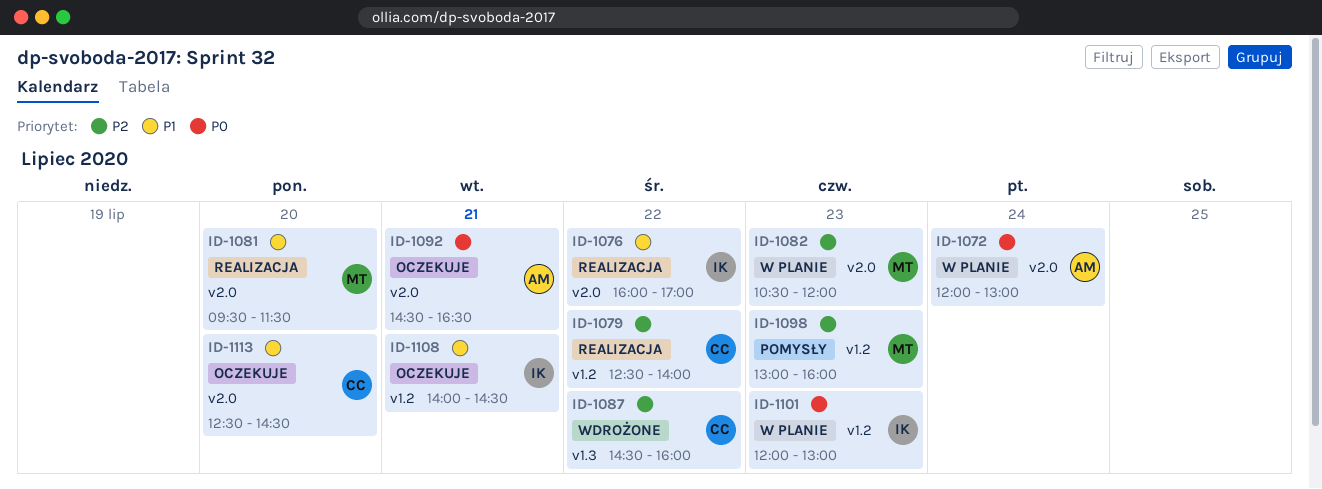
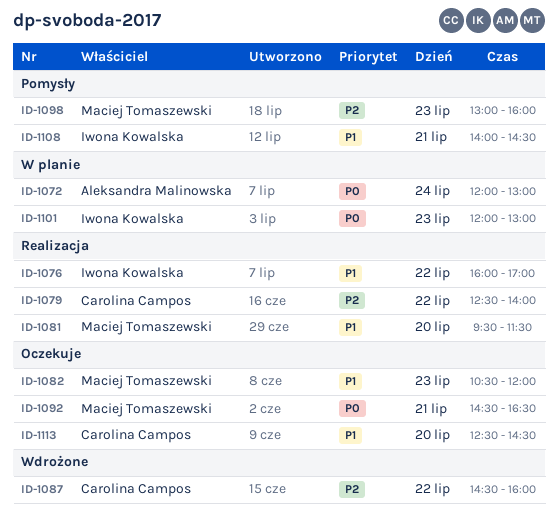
ID-1082, status: W planie -> Oczekuje
ID-1082, priority: P2 -> P1
ID-1092, owner: Aleksandra Malinowska -> Maciej Tomaszewski
ID-1108, status: Oczekuje -> Pomysły

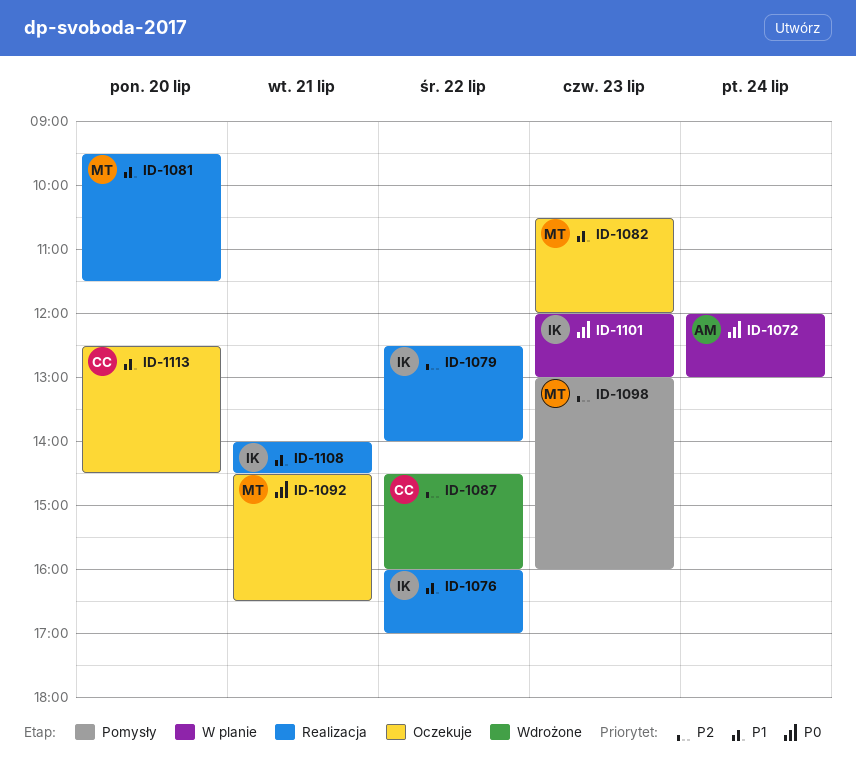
ID-1079, owner: Carolina Campos -> Iwona Kowalska
ID-1108, status: Pomysły -> Realizacja

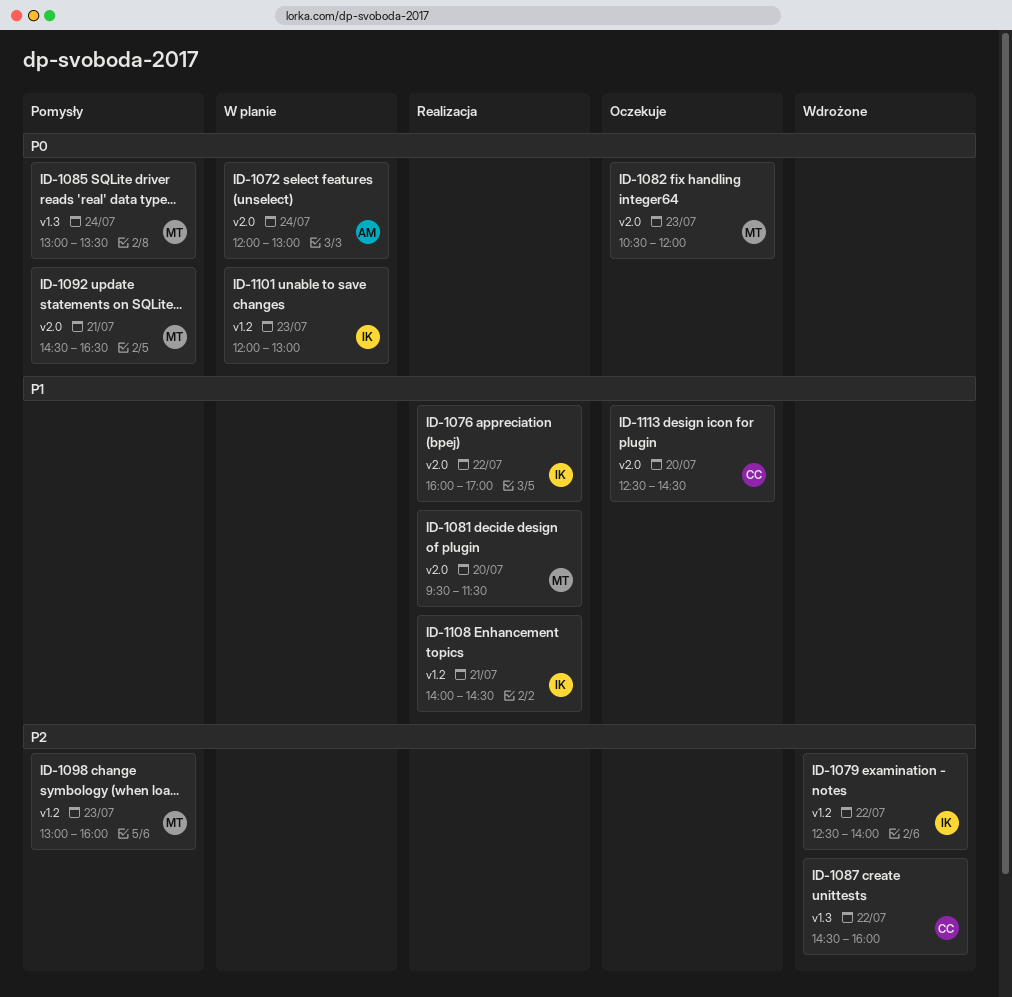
ID-1079, status: Realizacja -> Wdrożone
ID-1082, priority: P1 -> P0
ID-1085: none -> present
ID-1092, status: Oczekuje -> Pomysły

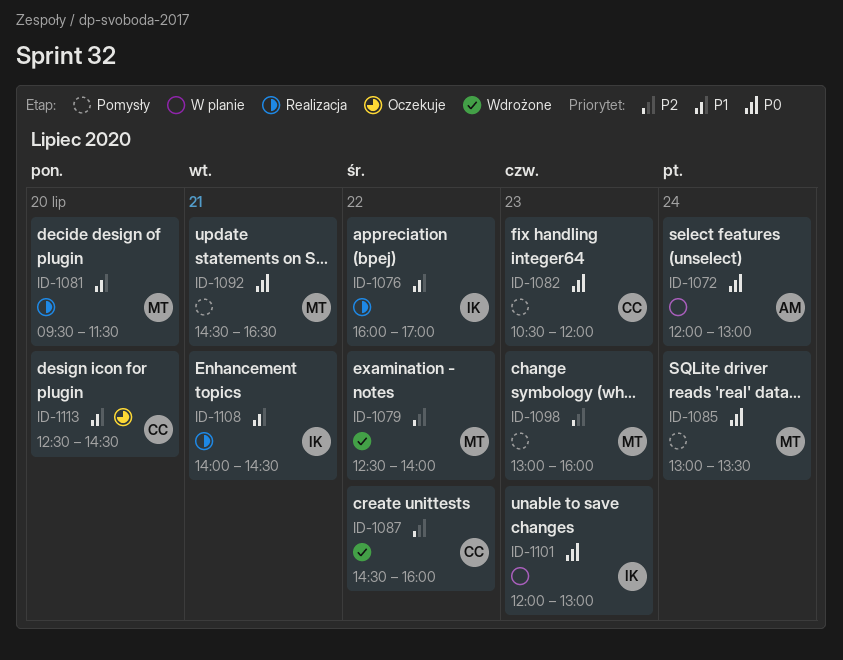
ID-1079, owner: IK -> MT
ID-1082, status: Oczekuje -> Pomysły
ID-1082, owner: MT -> CC

